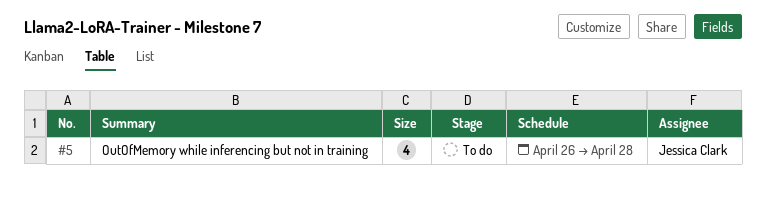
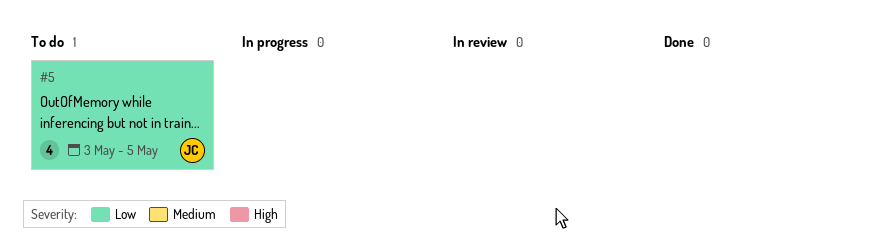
#5, start: Apr 26 -> May 3
#5, due: Apr 28 -> May 5

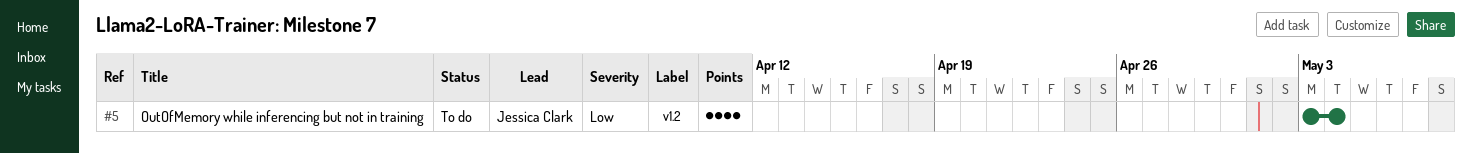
#5, due: May 5 -> May 4

